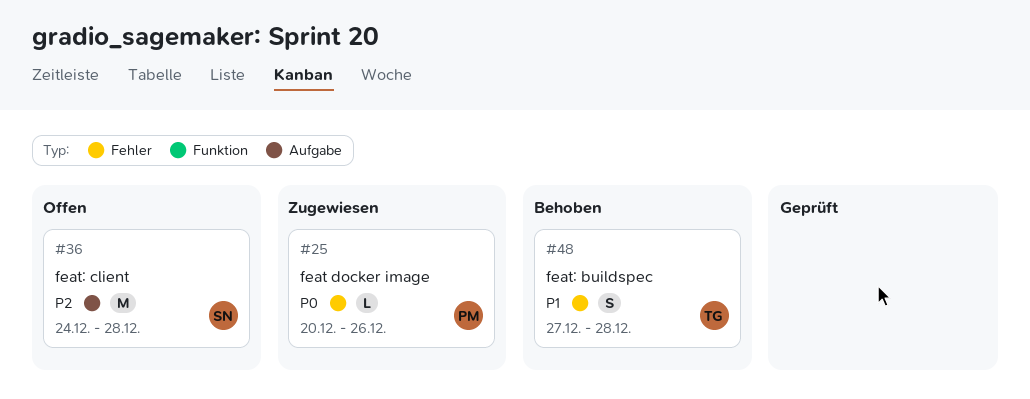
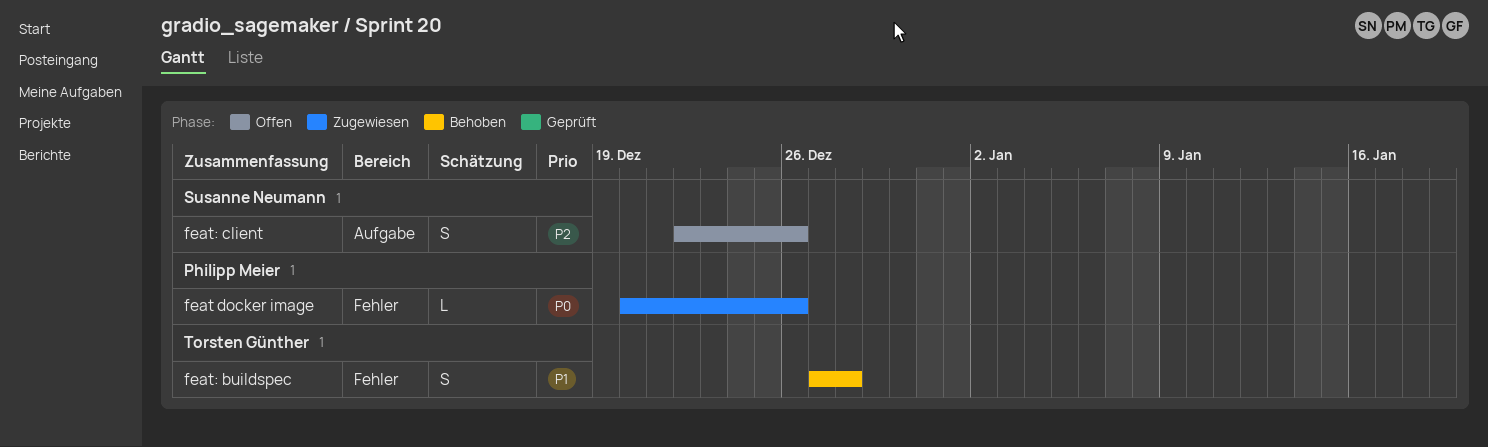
feat: client, estimate: M -> S
feat: client, start: Dec 24 -> Dec 22
feat: client, due: Dec 28 -> Dec 26

